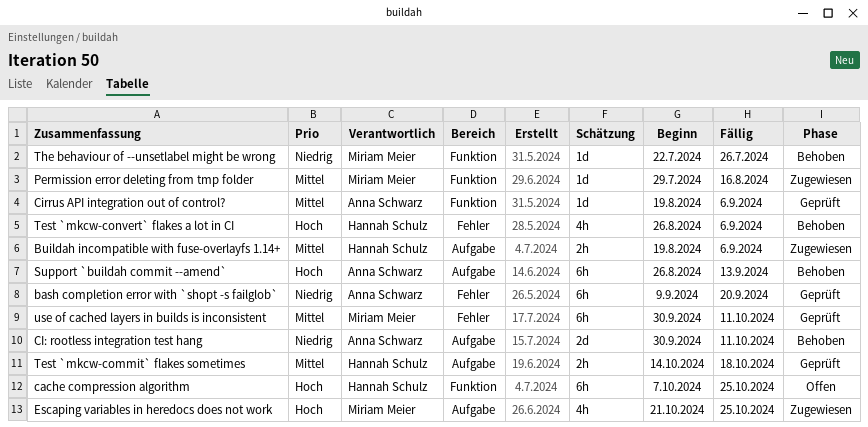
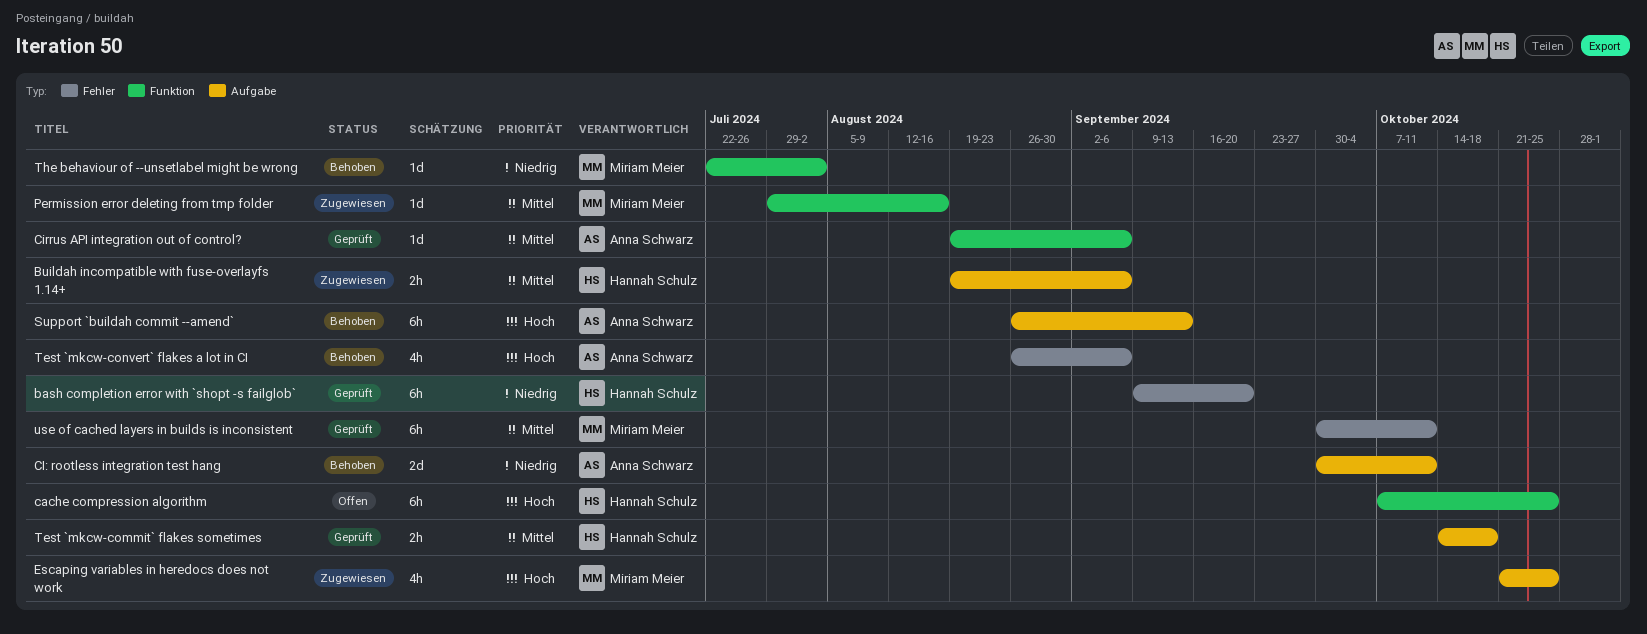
bash completion error with `shopt -s failglob`, owner: Anna Schwarz -> Hannah Schulz
Test `mkcw-convert` flakes a lot in CI, owner: Hannah Schulz -> Anna Schwarz
The behaviour of --unsetlabel might be wrong, due: Jul 26 -> Aug 2

